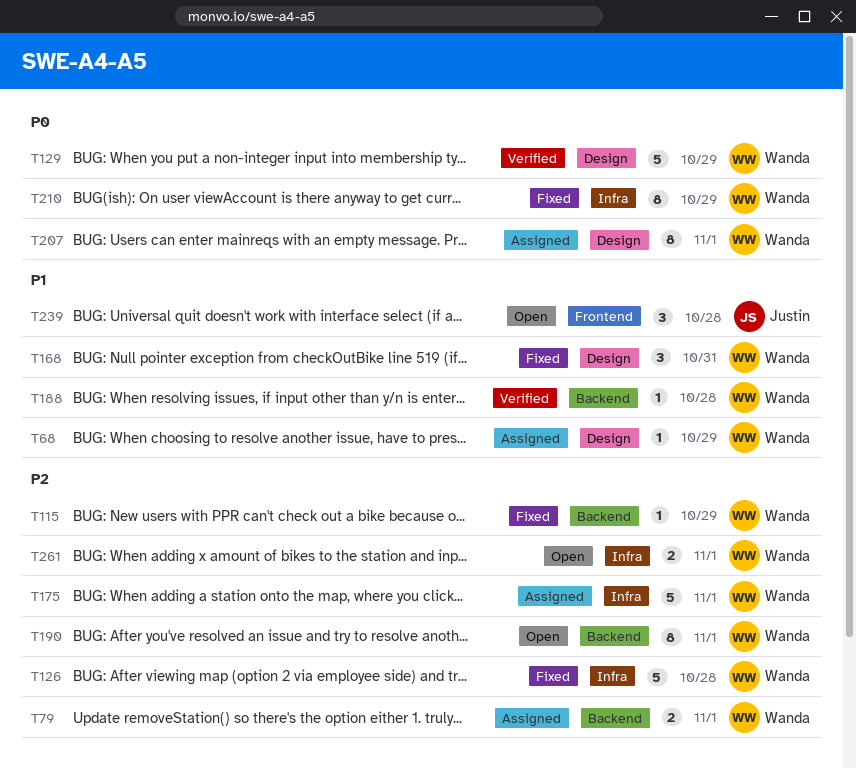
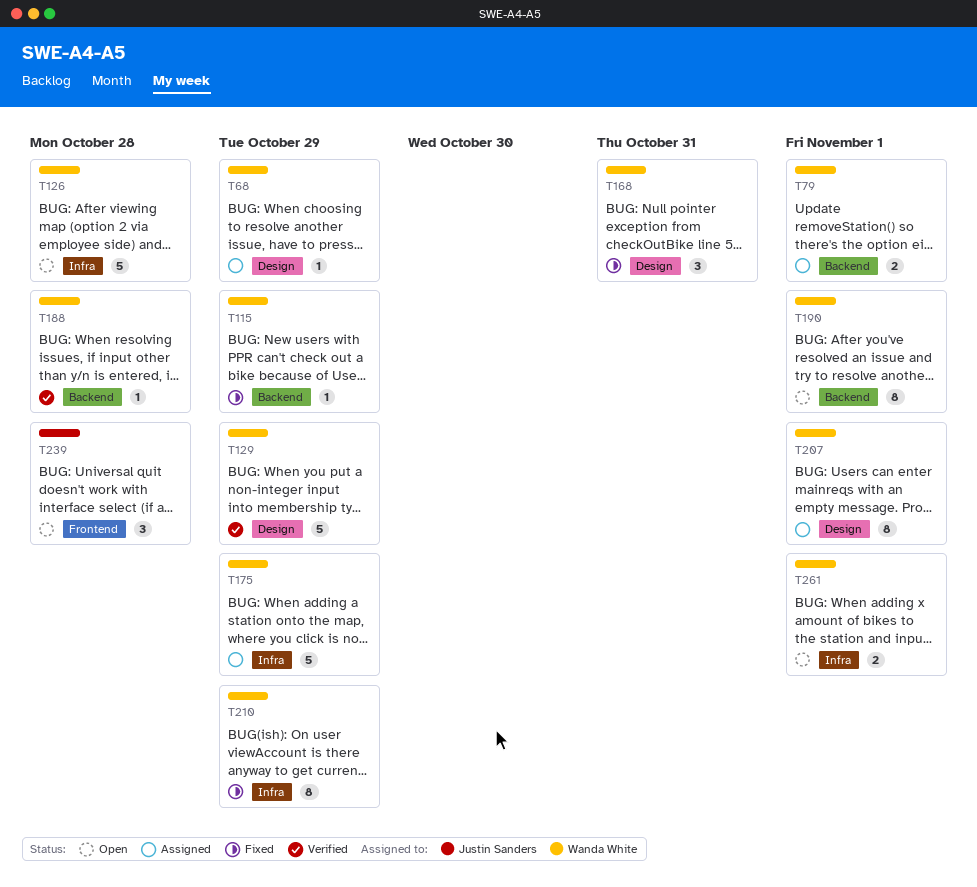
T126, status: Fixed -> Open
T175, due: Nov 1 -> Oct 29

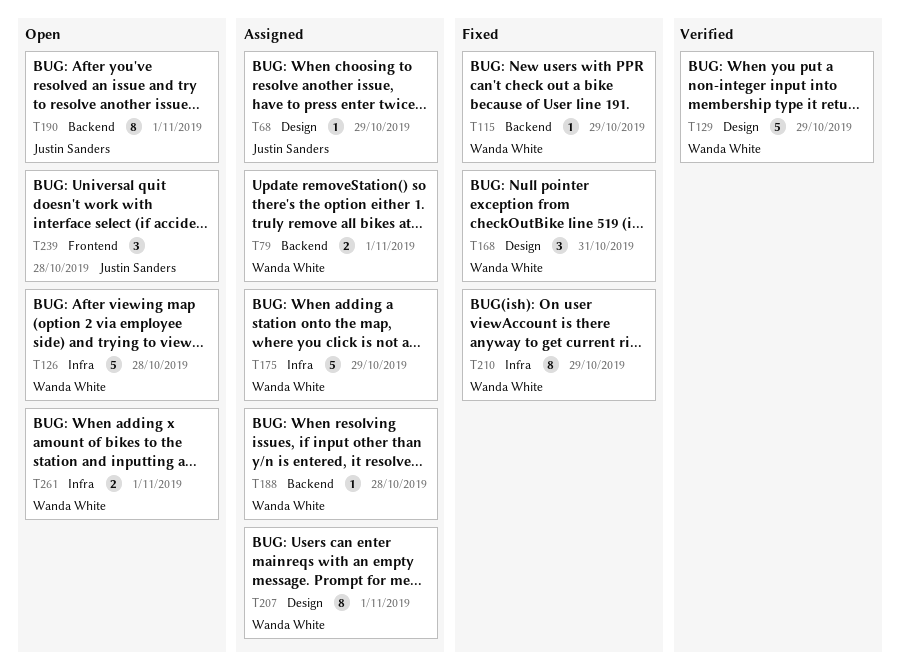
T68, owner: Wanda White -> Justin Sanders
T188, status: Verified -> Assigned
T190, owner: Wanda White -> Justin Sanders

